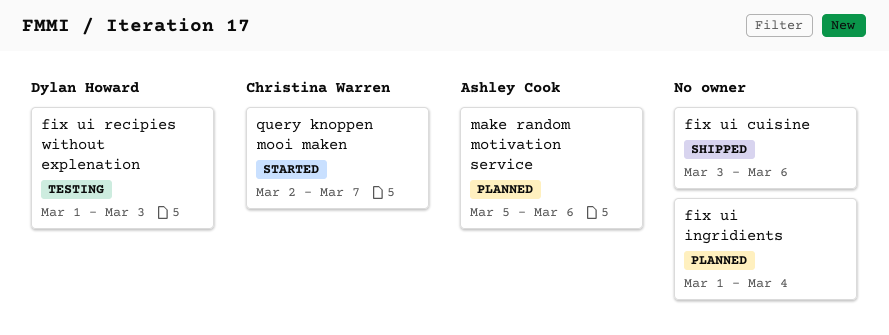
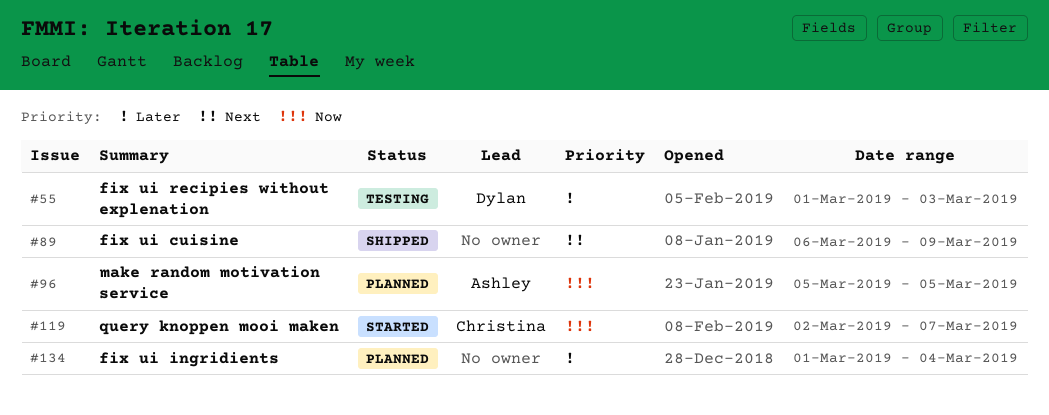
fix ui cuisine, start: Mar 3 -> Mar 6
fix ui cuisine, due: Mar 6 -> Mar 9
make random motivation service, due: Mar 6 -> Mar 5

